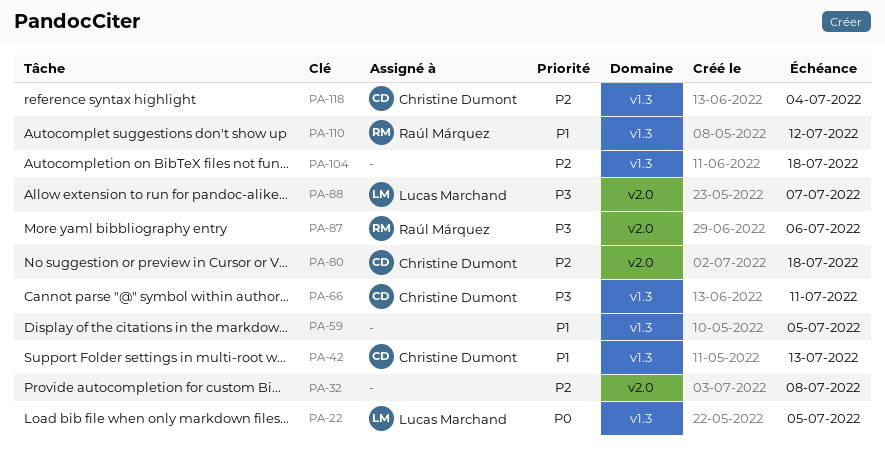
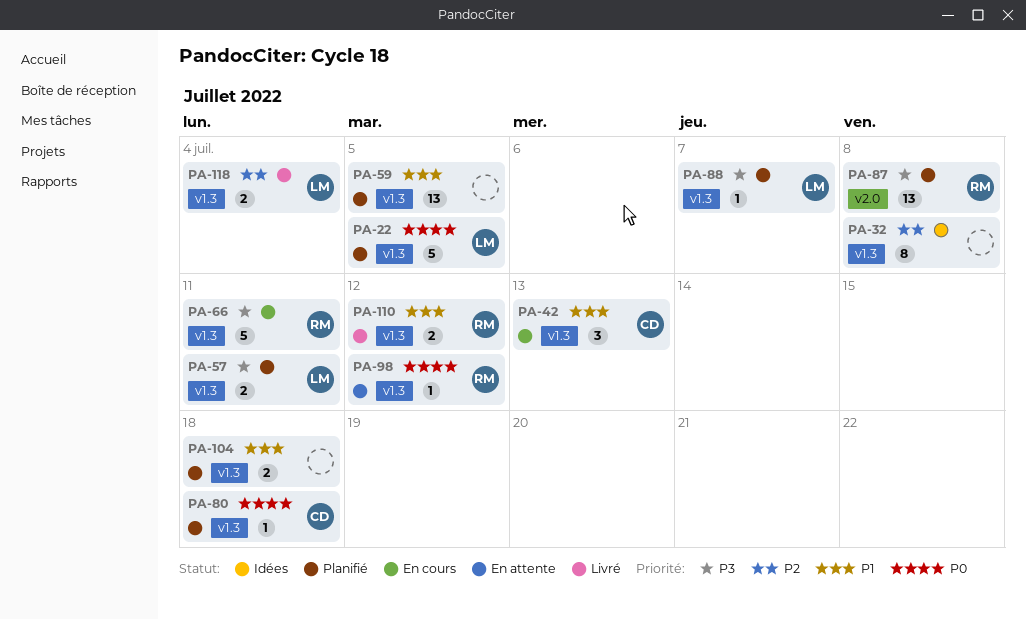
PA-32, label: v2.0 -> v1.3
PA-57: none -> present
PA-66, owner: Christine Dumont -> Raúl Márquez
PA-80, priority: P2 -> P0
PA-80, label: v2.0 -> v1.3
PA-87, due: Jul 6 -> Jul 8
PA-88, label: v2.0 -> v1.3
PA-98: none -> present
PA-104, priority: P2 -> P1
PA-118, owner: Christine Dumont -> Lucas Marchand

